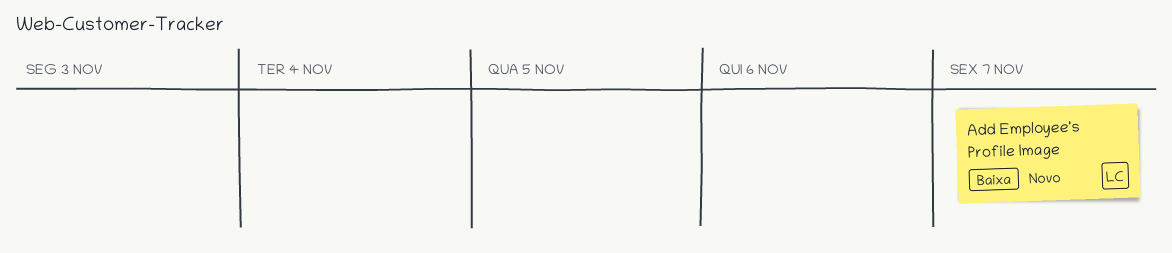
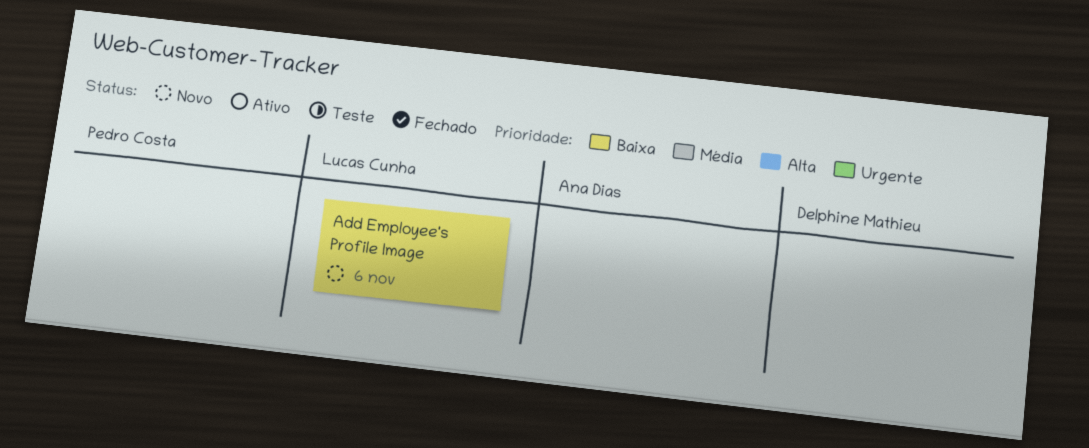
Add Employee's Profile Image, due: Nov 7 -> Nov 6

